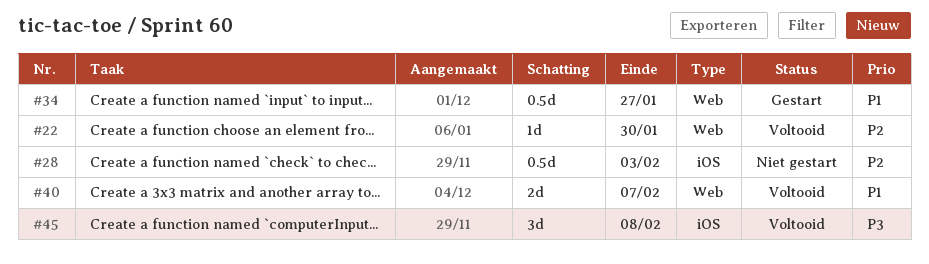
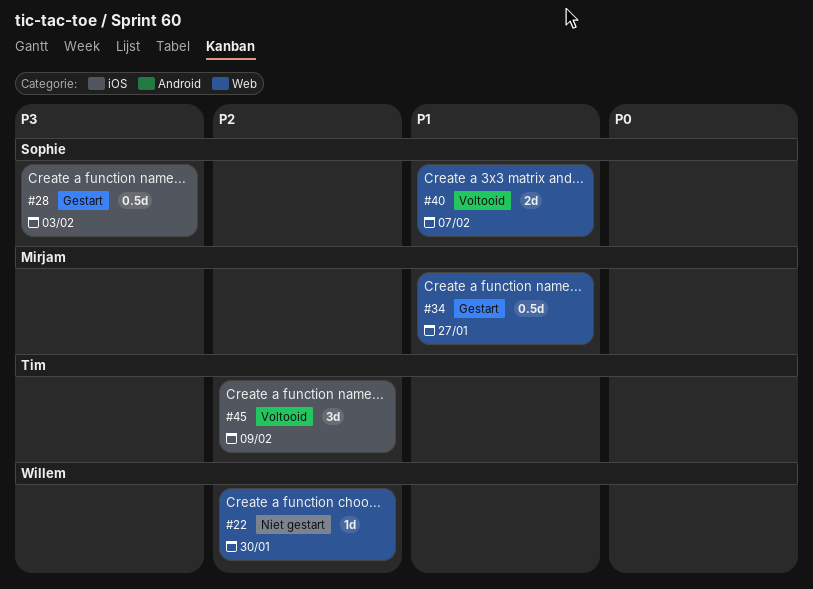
#22, status: Voltooid -> Niet gestart
#28, status: Niet gestart -> Gestart
#28, priority: P2 -> P3
#45, priority: P3 -> P2
#45, due: Feb 8 -> Feb 9

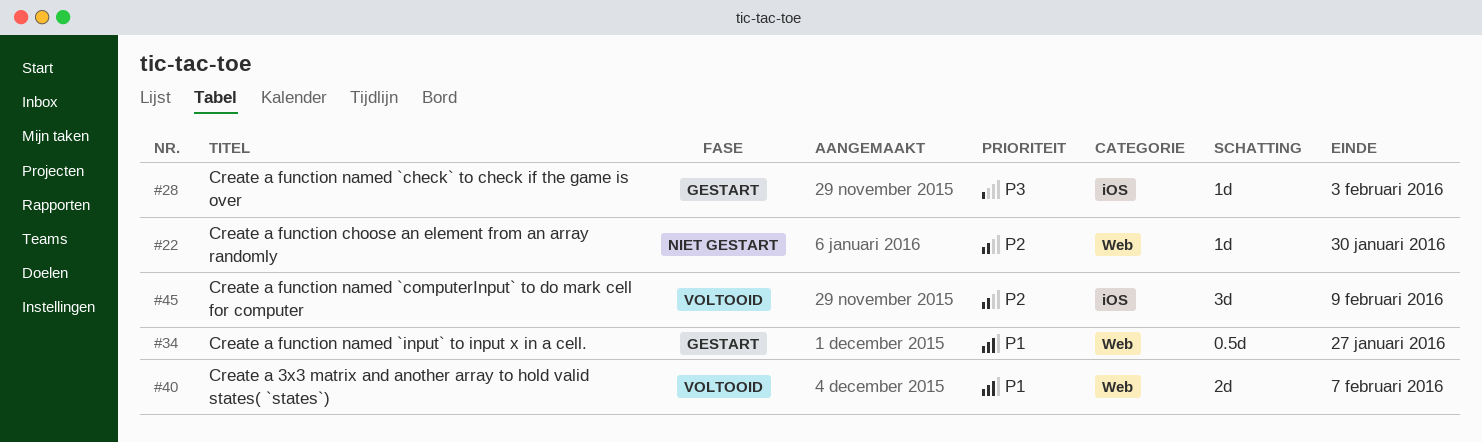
#28, estimate: 0.5d -> 1d

